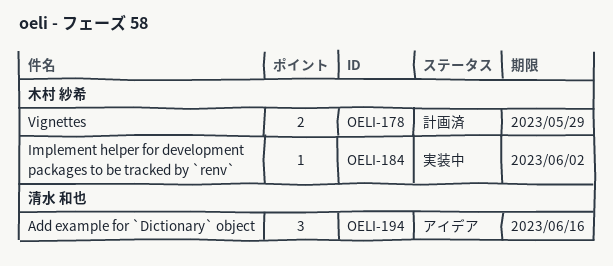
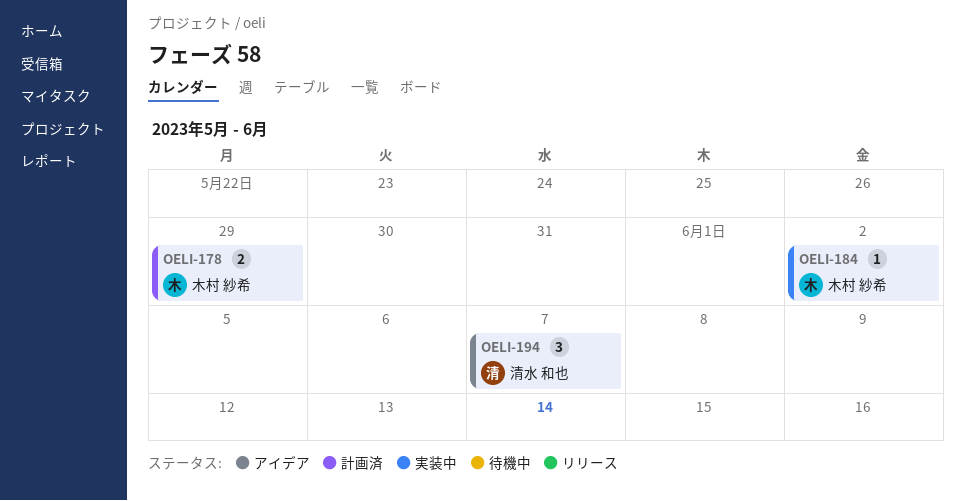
OELI-194, due: Jun 16 -> Jun 7

